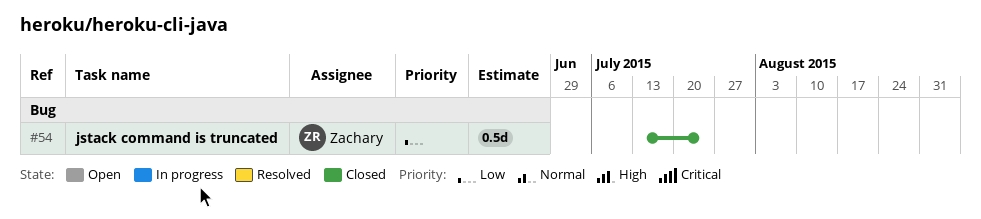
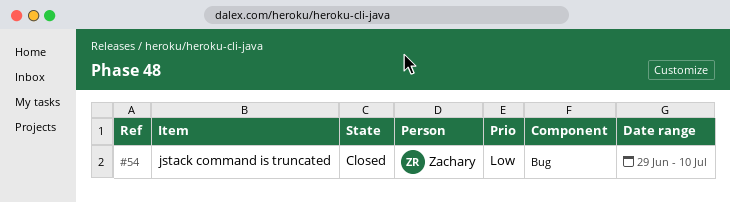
#54, start: Jul 13 -> Jun 29
#54, due: Jul 24 -> Jul 10

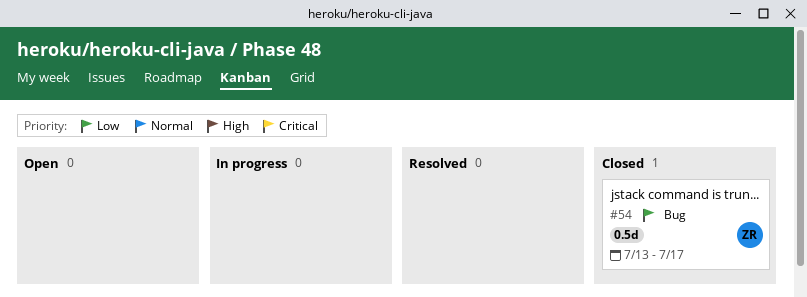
#54, start: Jun 29 -> Jul 13
#54, due: Jul 10 -> Jul 17

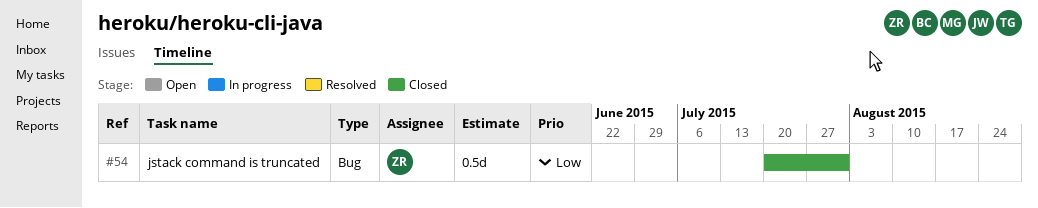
#54, start: Jul 13 -> Jul 20
#54, due: Jul 17 -> Jul 31

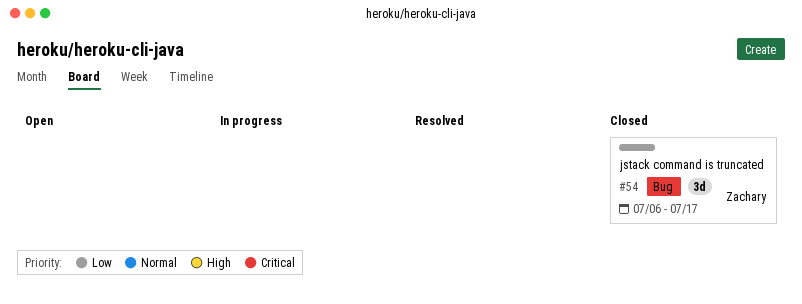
#54, estimate: 0.5d -> 3d
#54, start: Jul 20 -> Jul 6
#54, due: Jul 31 -> Jul 17

